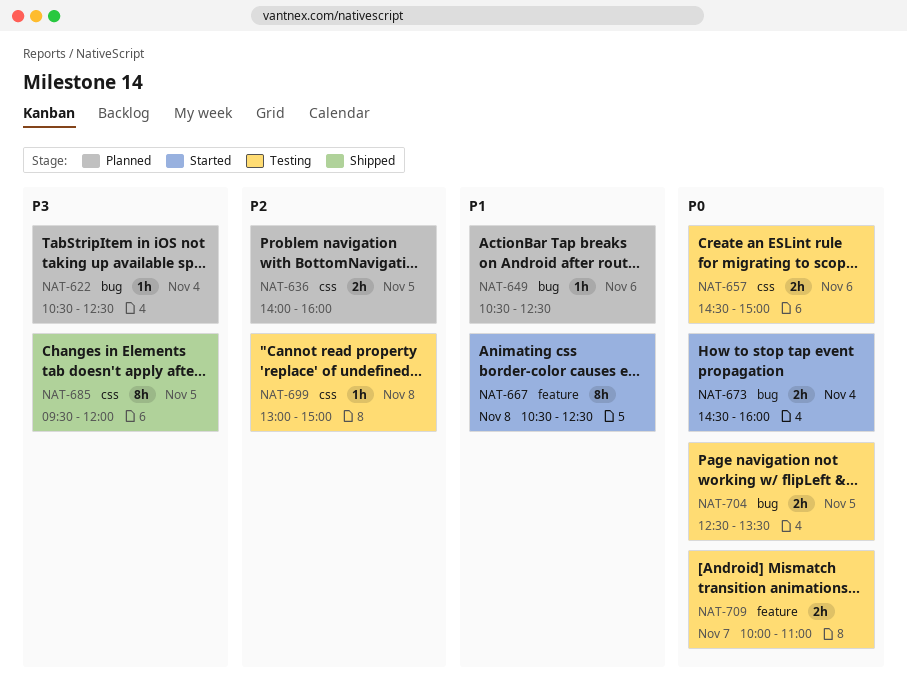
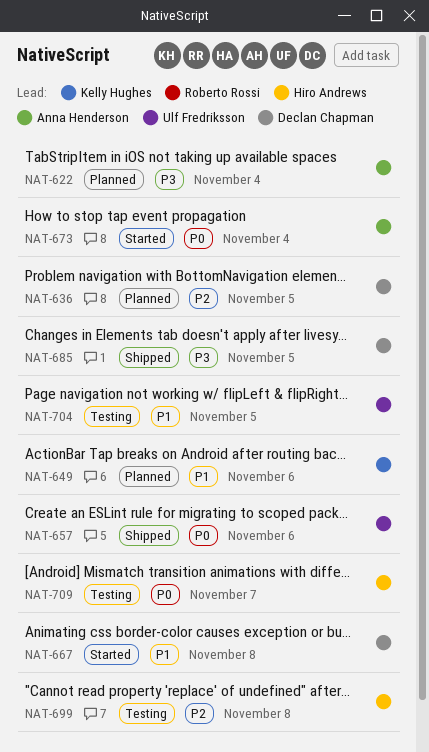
NAT-657, status: Testing -> Shipped
NAT-704, priority: P0 -> P1

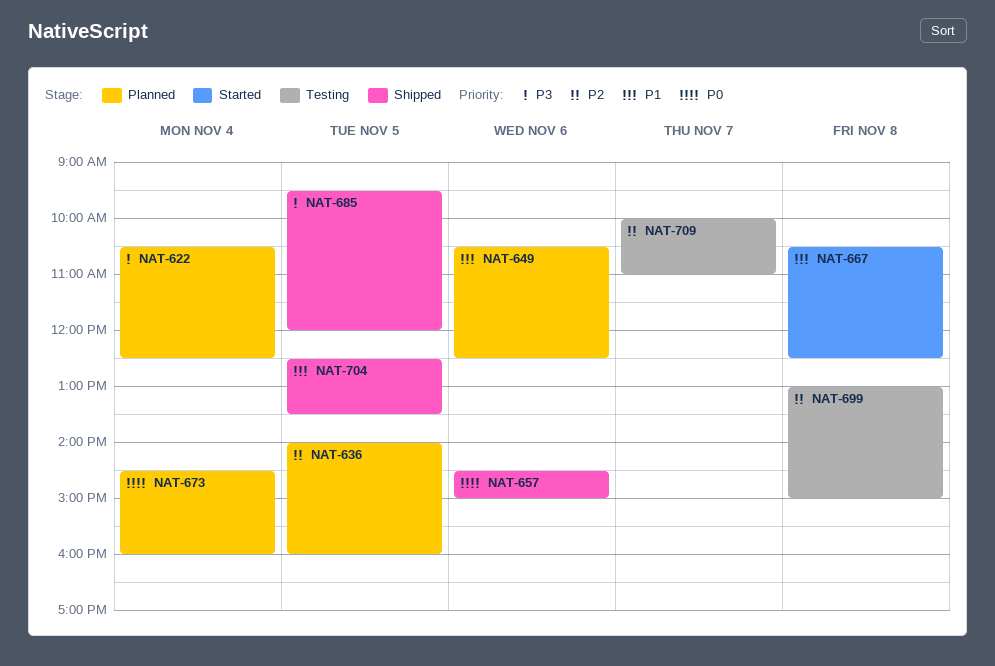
NAT-673, status: Started -> Planned
NAT-704, status: Testing -> Shipped
NAT-709, priority: P0 -> P2

